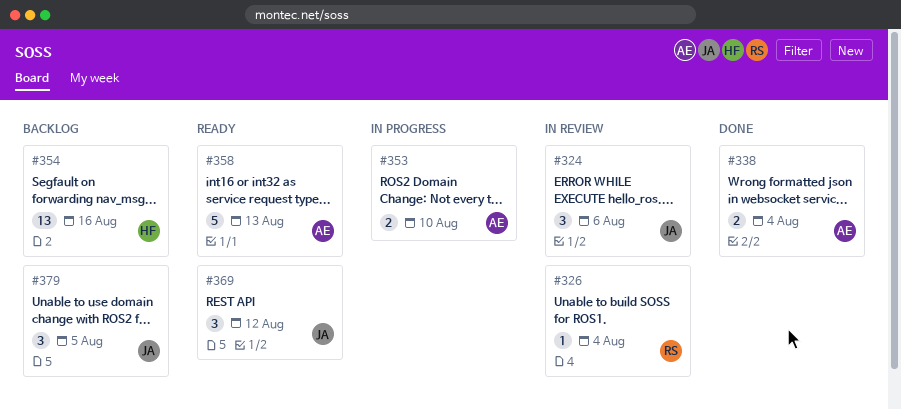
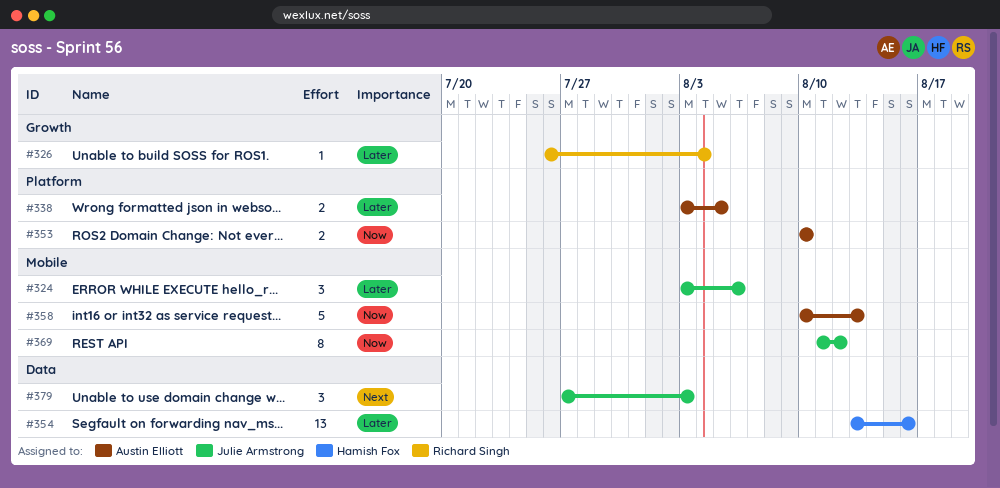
#338, due: Aug 4 -> Aug 5
#369, estimate: 3 -> 8
#379, due: Aug 5 -> Aug 3

